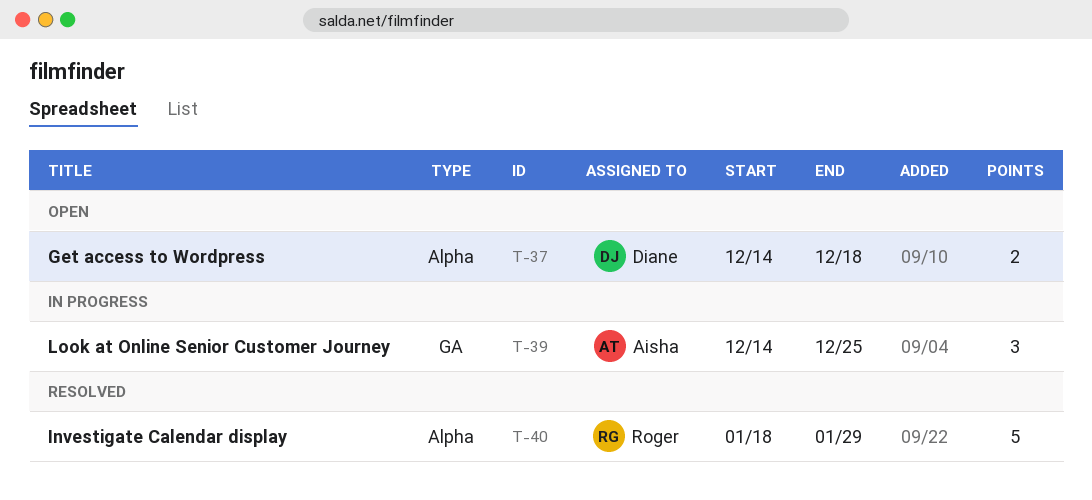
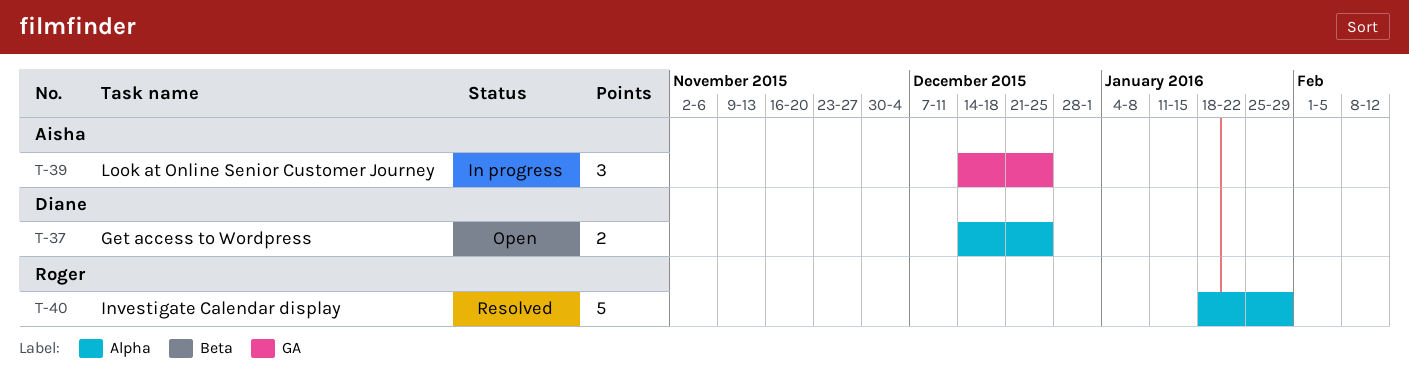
T-37, due: Dec 18 -> Dec 25

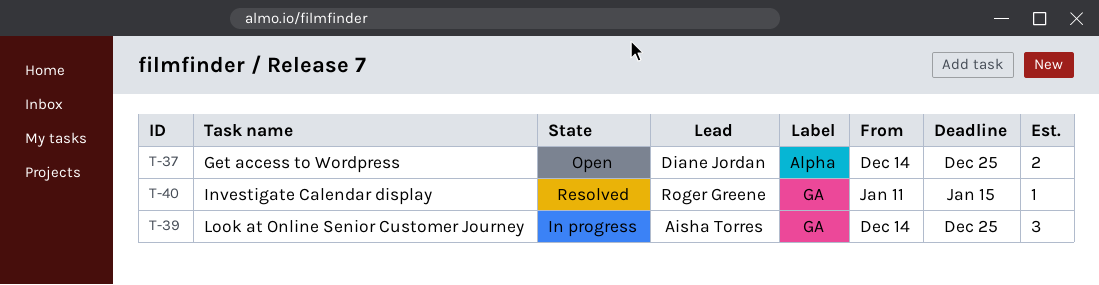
T-40, label: Alpha -> GA
T-40, estimate: 5 -> 1
T-40, start: Jan 18 -> Jan 11
T-40, due: Jan 29 -> Jan 15

